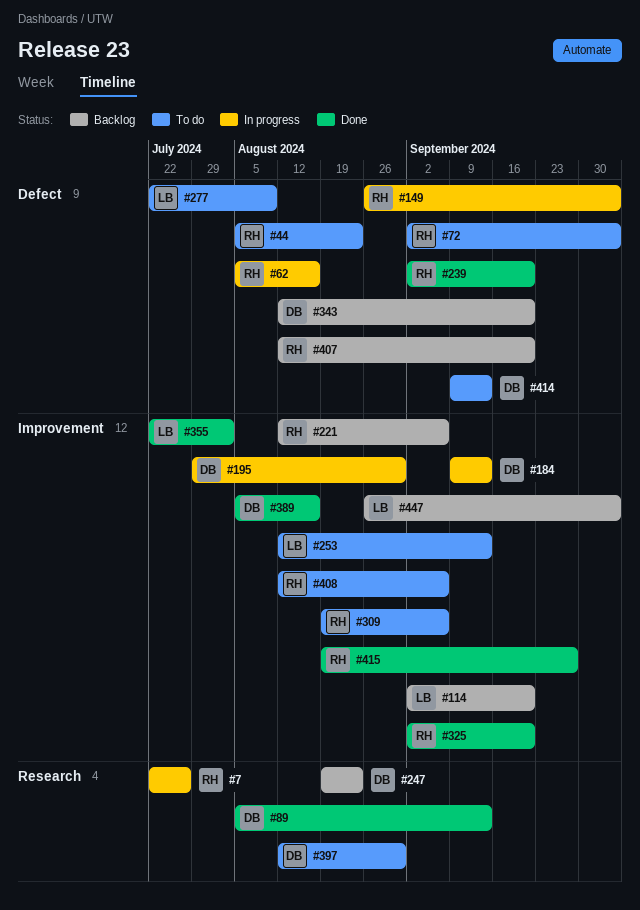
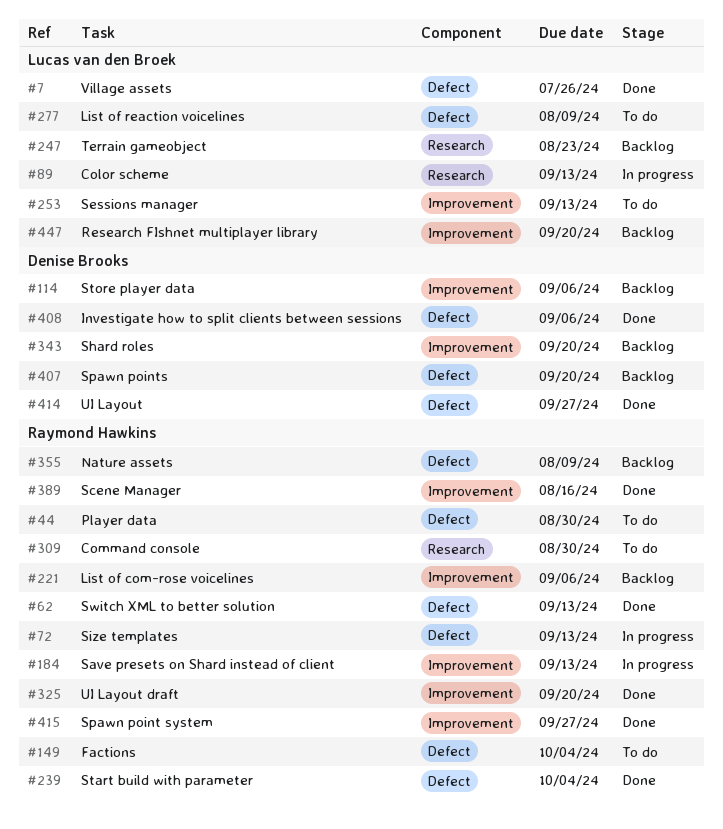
#7, status: In progress -> Done
#7, owner: Raymond Hawkins -> Lucas van den Broek
#7, label: Research -> Defect
#44, due: Aug 23 -> Aug 30
#62, status: In progress -> Done
#62, due: Aug 16 -> Sep 13
#72, status: To do -> In progress
#72, due: Oct 4 -> Sep 13
#89, status: Done -> In progress
#89, owner: Denise Brooks -> Lucas van den Broek
#114, owner: Lucas van den Broek -> Denise Brooks
#114, due: Sep 20 -> Sep 6
#149, status: In progress -> To do
#184, owner: Denise Brooks -> Raymond Hawkins
#195: present -> none
#239, due: Sep 20 -> Oct 4
#247, owner: Denise Brooks -> Lucas van den Broek
#309, label: Improvement -> Research
#309, due: Sep 6 -> Aug 30
#343, label: Defect -> Improvement
#355, status: Done -> Backlog
#355, owner: Lucas van den Broek -> Raymond Hawkins
#355, label: Improvement -> Defect
#355, due: Aug 2 -> Aug 9
#389, owner: Denise Brooks -> Raymond Hawkins
#397: present -> none
#407, owner: Raymond Hawkins -> Denise Brooks
#408, status: To do -> Done
#408, owner: Raymond Hawkins -> Denise Brooks
#408, label: Improvement -> Defect
#414, status: To do -> Done
#414, due: Sep 13 -> Sep 27
#447, due: Oct 4 -> Sep 20

